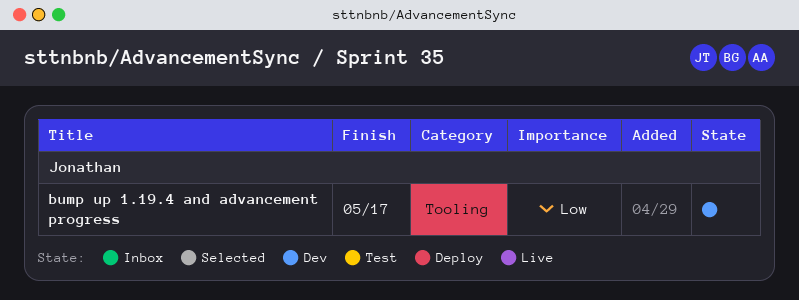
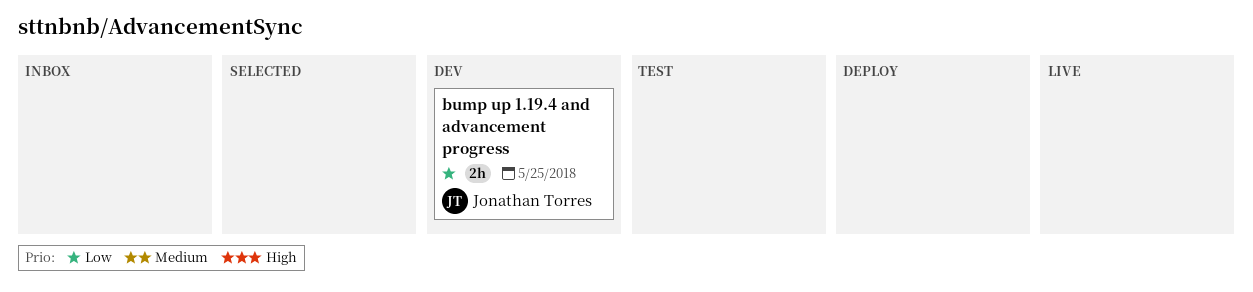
bump up 1.19.4 and advancement progress, due: May 17 -> May 25

